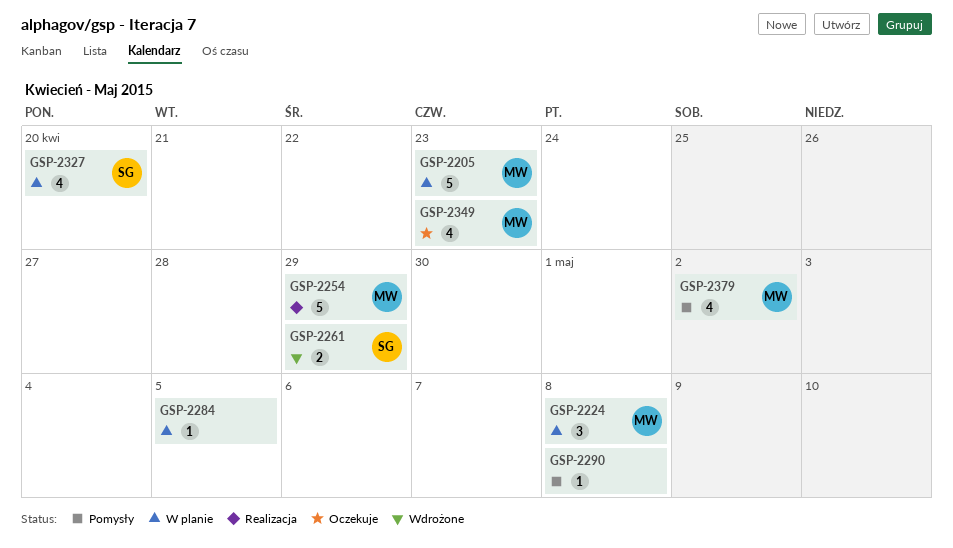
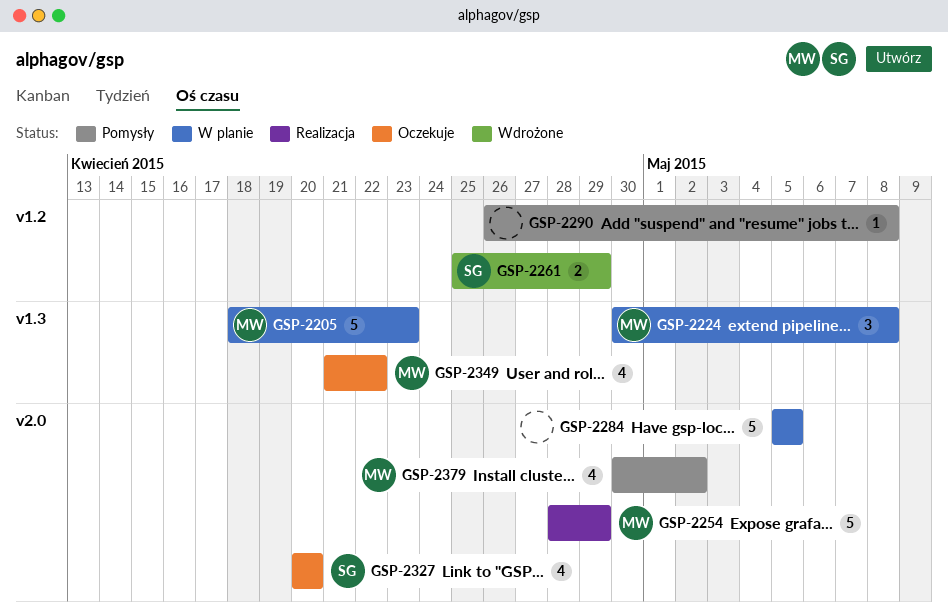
GSP-2284, estimate: 1 -> 5
GSP-2327, status: W planie -> Oczekuje
GSP-2349, due: Apr 23 -> Apr 22

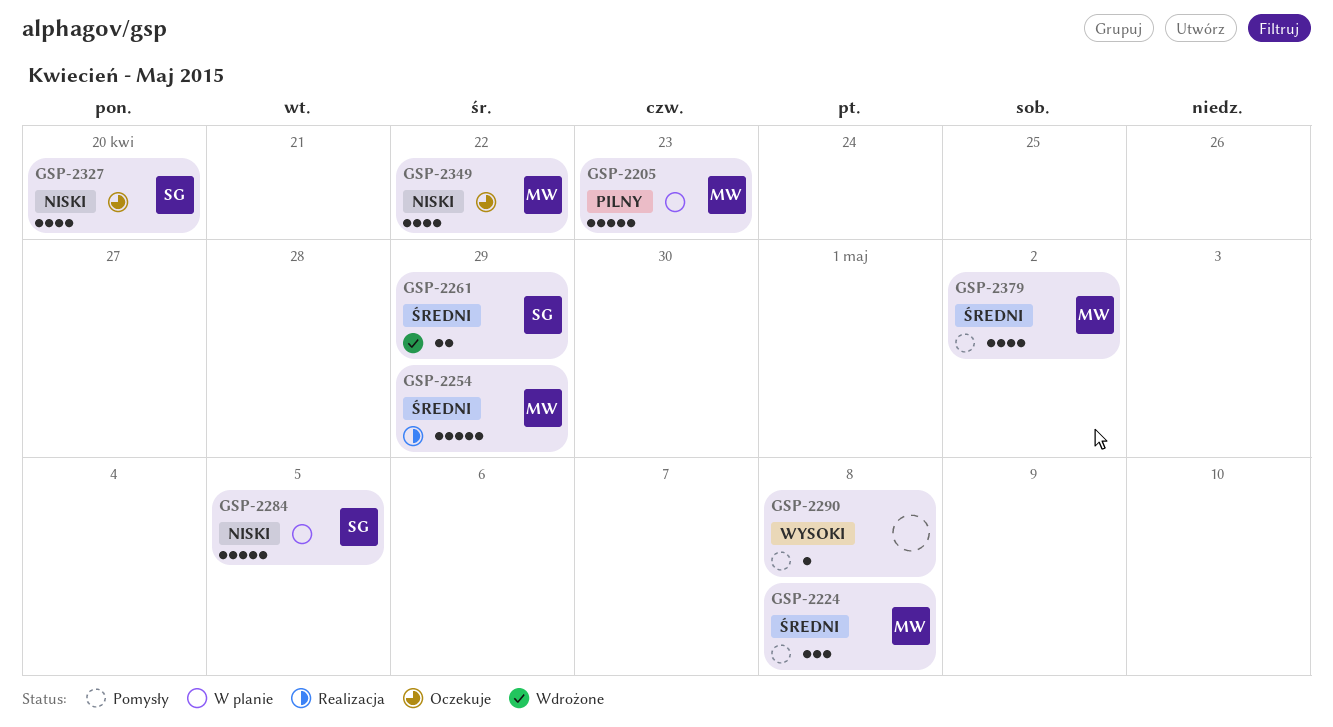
GSP-2224, status: W planie -> Pomysły
GSP-2284, owner: none -> SG

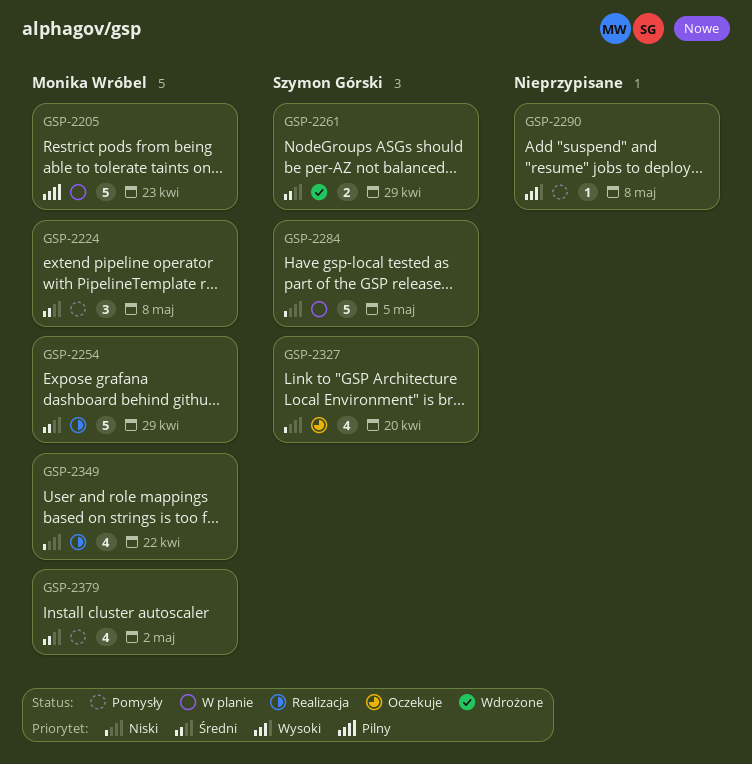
GSP-2349, status: Oczekuje -> Realizacja

